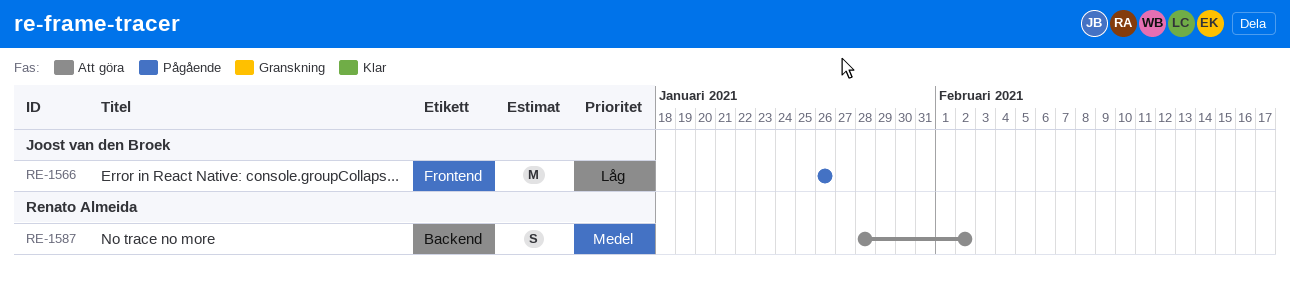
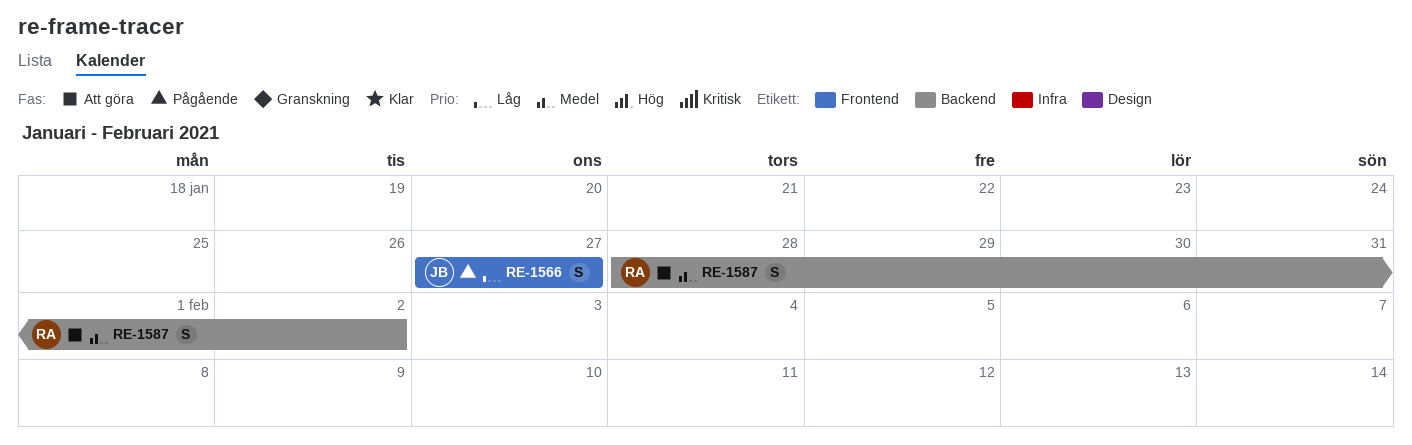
RE-1566, estimate: M -> S
RE-1566, start: Jan 26 -> Jan 27
RE-1566, due: Jan 26 -> Jan 27

